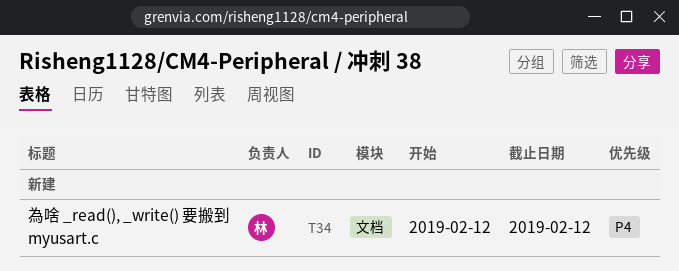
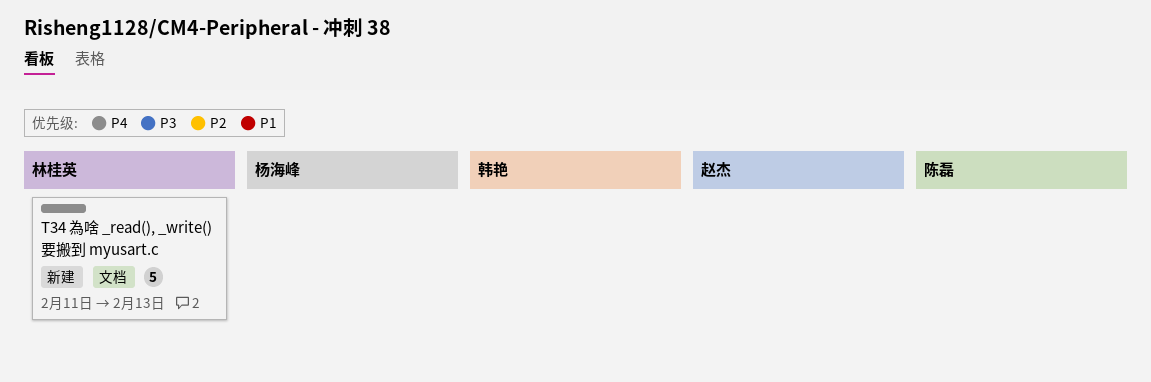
T34, start: Feb 12 -> Feb 11
T34, due: Feb 12 -> Feb 13

